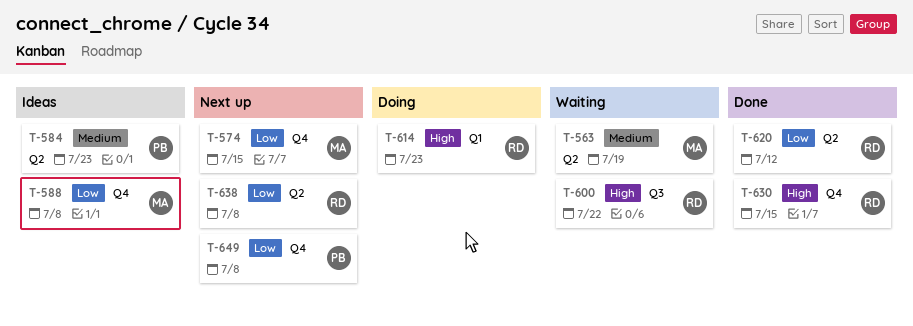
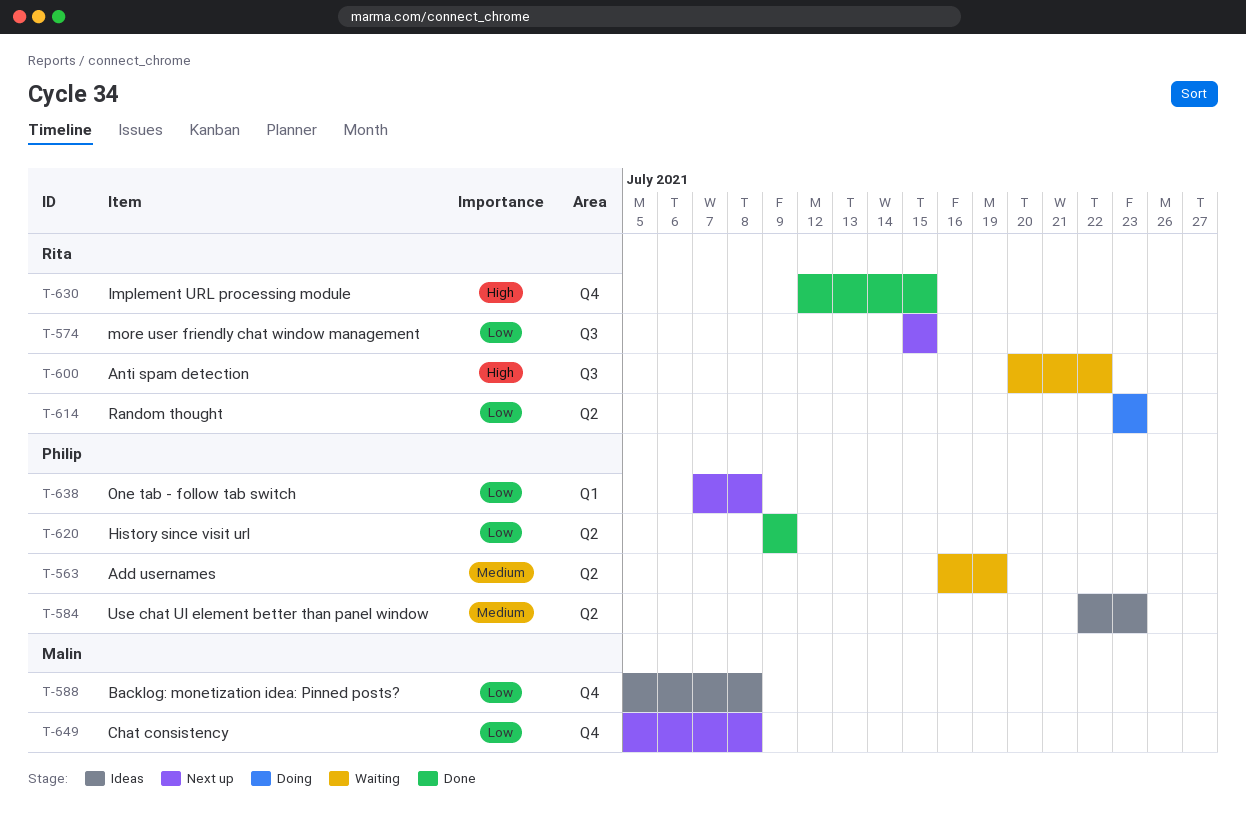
T-563, owner: Malin -> Philip
T-574, owner: Malin -> Rita
T-574, label: Q4 -> Q3
T-614, priority: High -> Low
T-614, label: Q1 -> Q2
T-620, owner: Rita -> Philip
T-620, due: Jul 12 -> Jul 9
T-638, owner: Rita -> Philip
T-638, label: Q2 -> Q1
T-649, owner: Philip -> Malin

